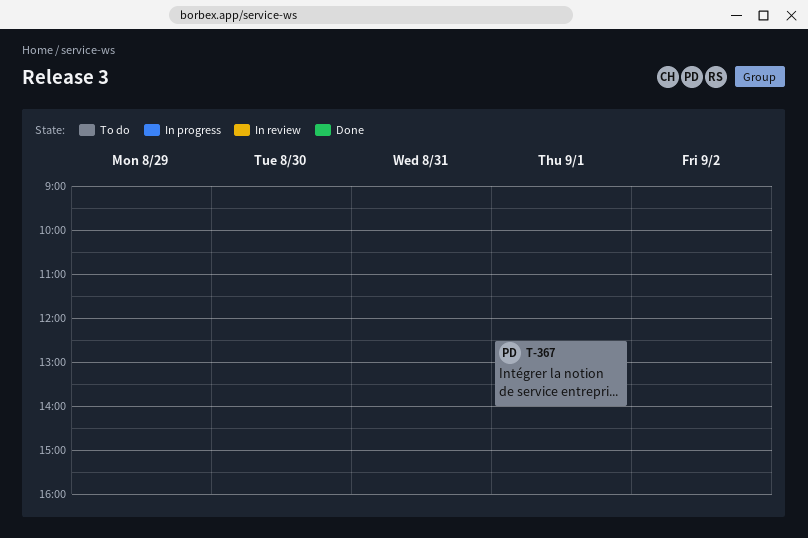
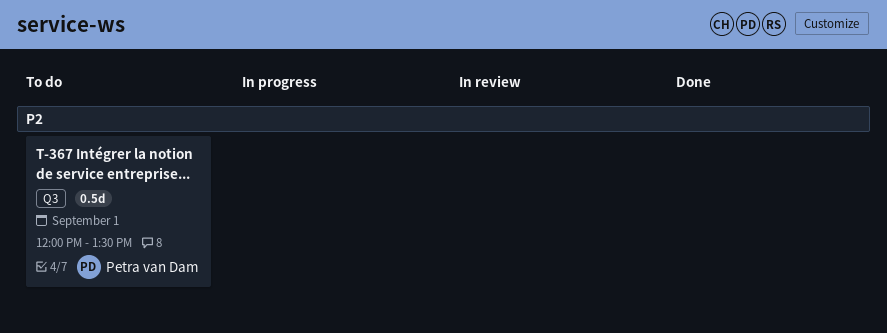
T-367, begins: 12:30 -> 12:00
T-367, ends: 14:00 -> 13:30

